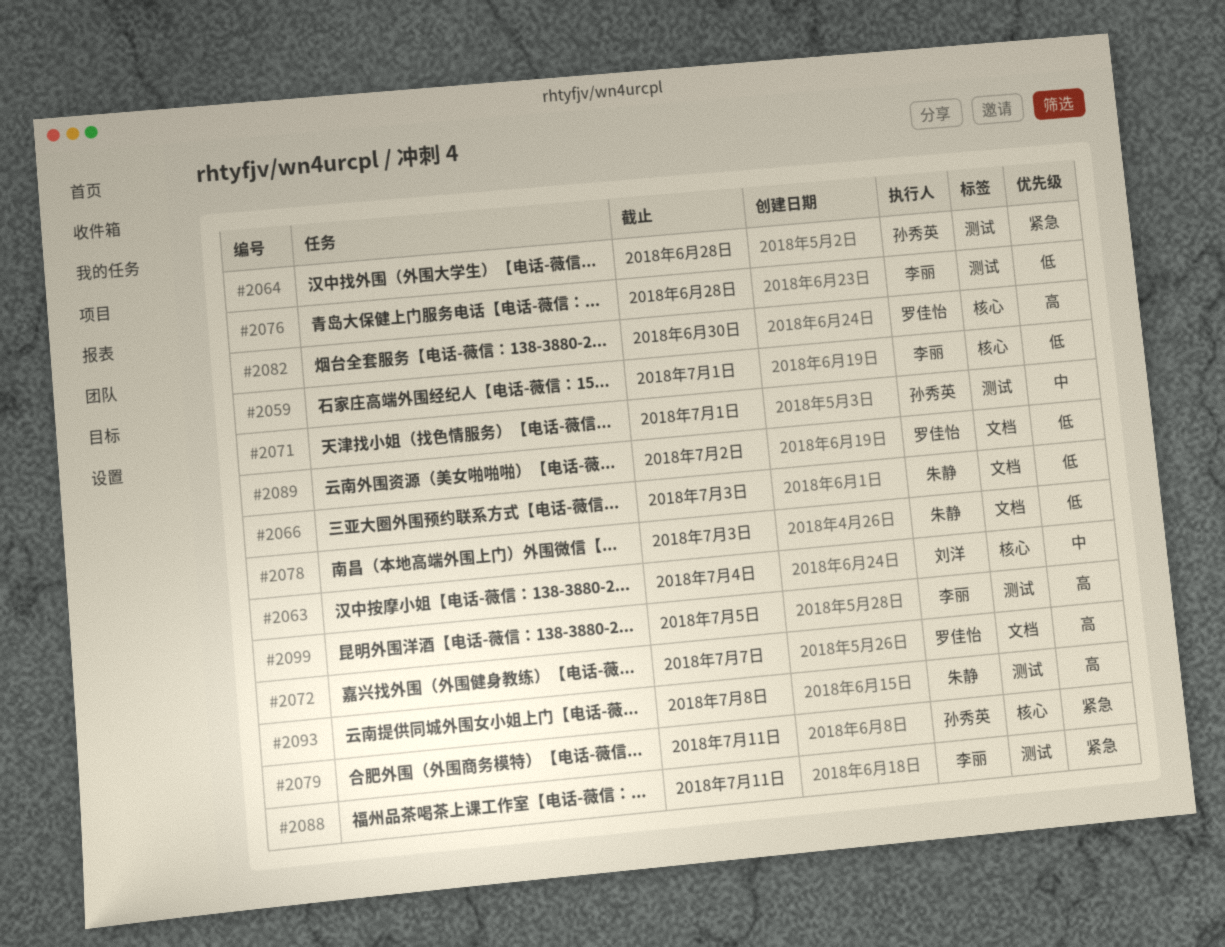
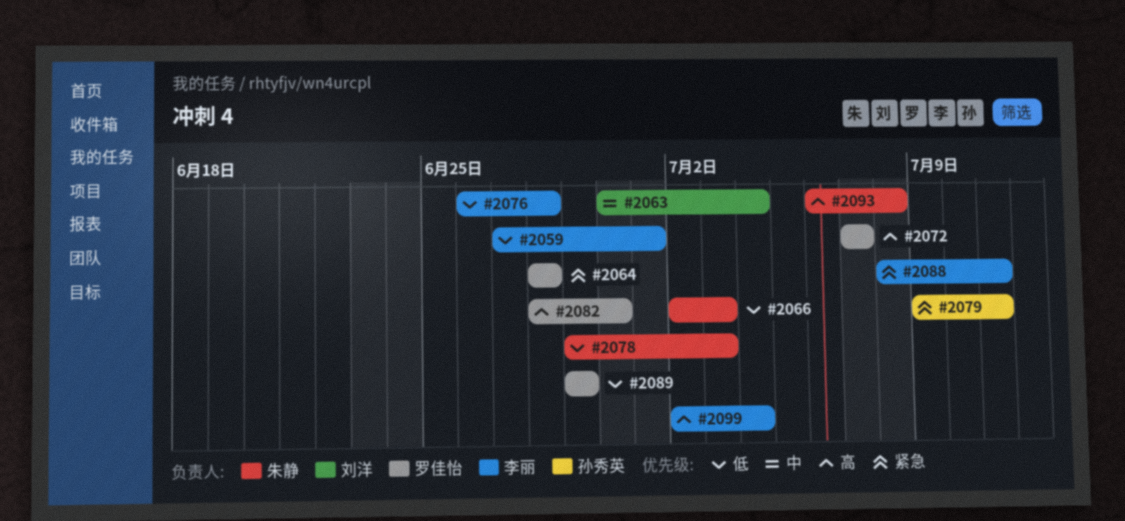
#2064, owner: 孙秀英 -> 罗佳怡
#2071: present -> none
#2089, due: Jul 2 -> Jun 29
#2099, due: Jul 5 -> Jul 4

